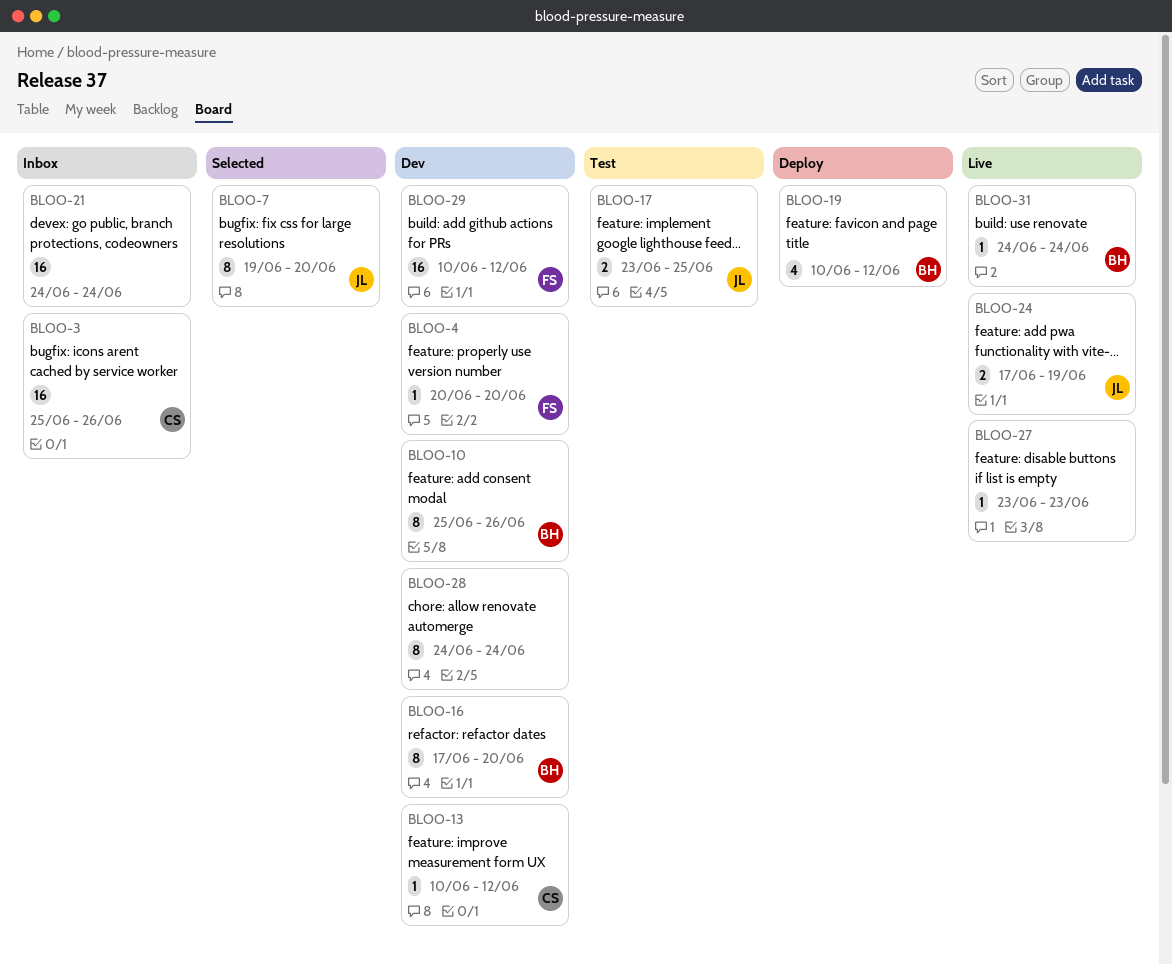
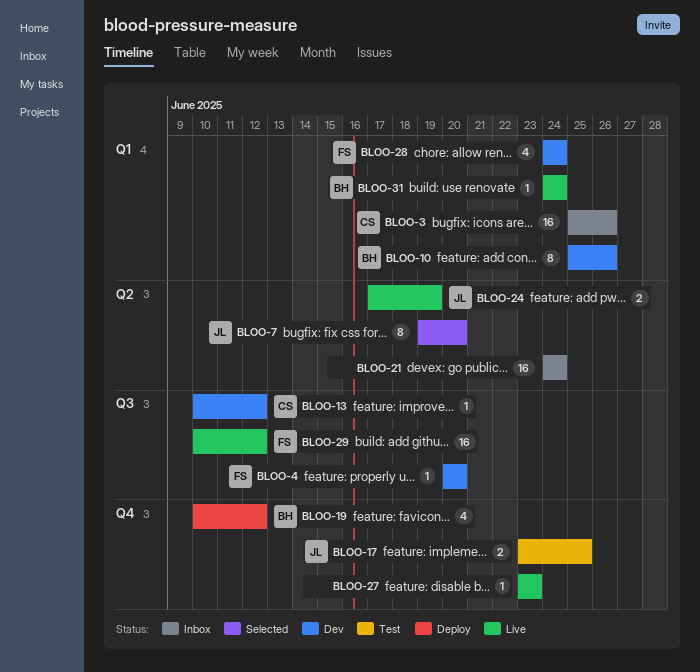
BLOO-16: present -> none
BLOO-28, owner: none -> FS
BLOO-28, estimate: 8 -> 4
BLOO-29, status: Dev -> Live

